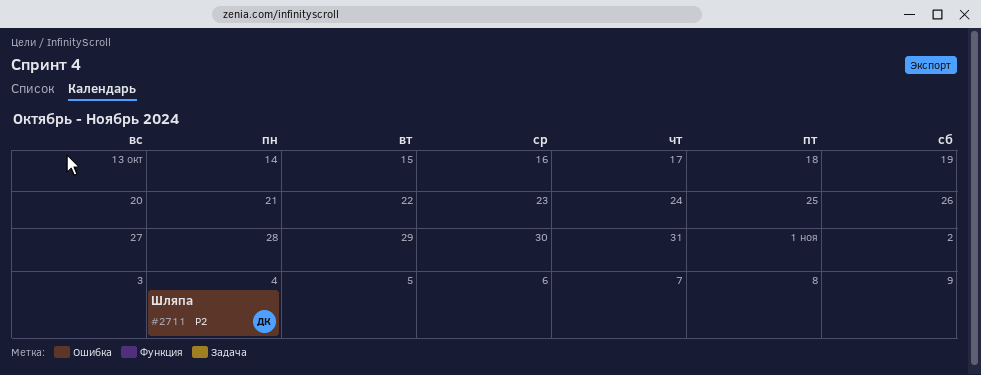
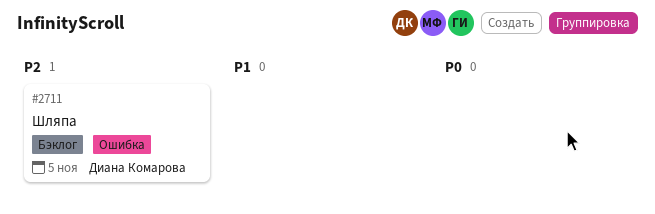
#2711, due: Nov 4 -> Nov 5

